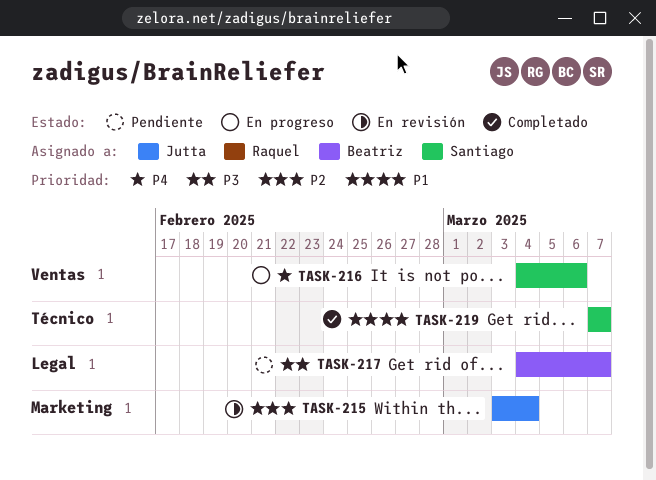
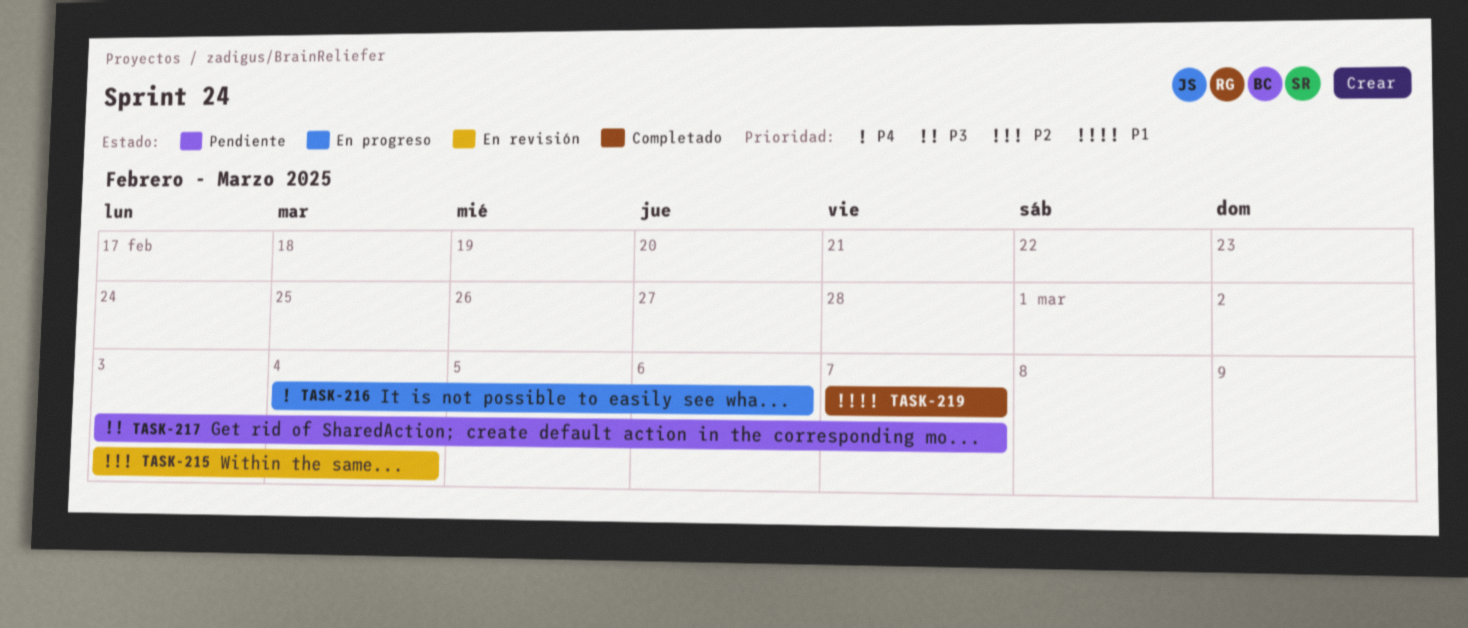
TASK-217, start: Mar 4 -> Mar 3

